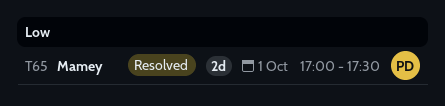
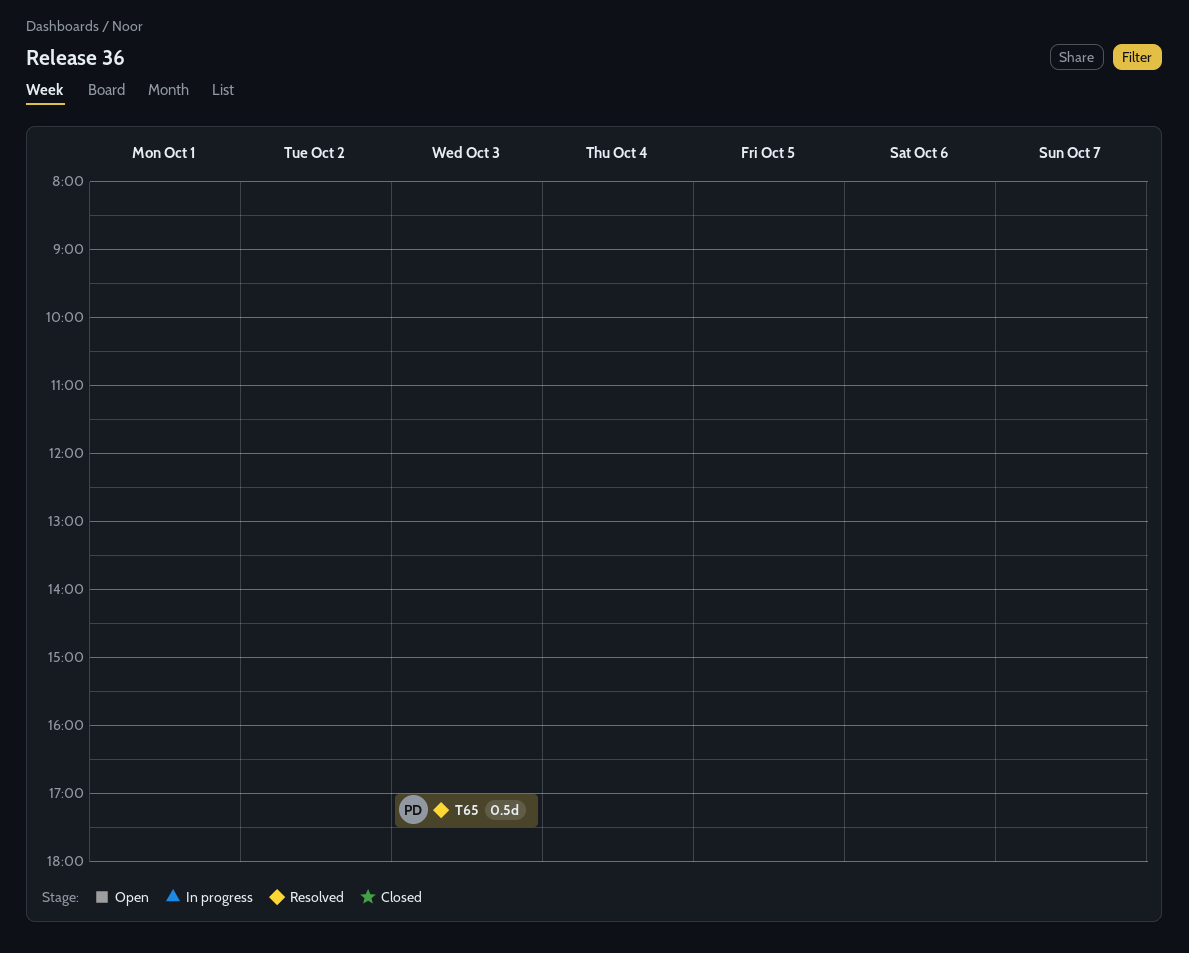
T65, estimate: 2d -> 0.5d
T65, day: Oct 1 -> Oct 3

